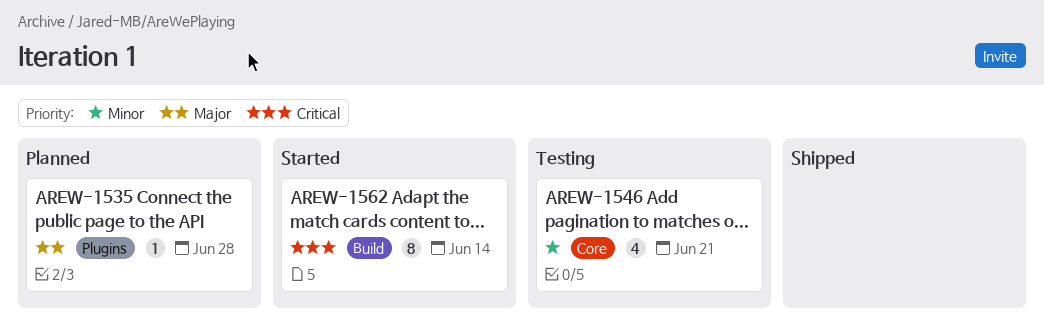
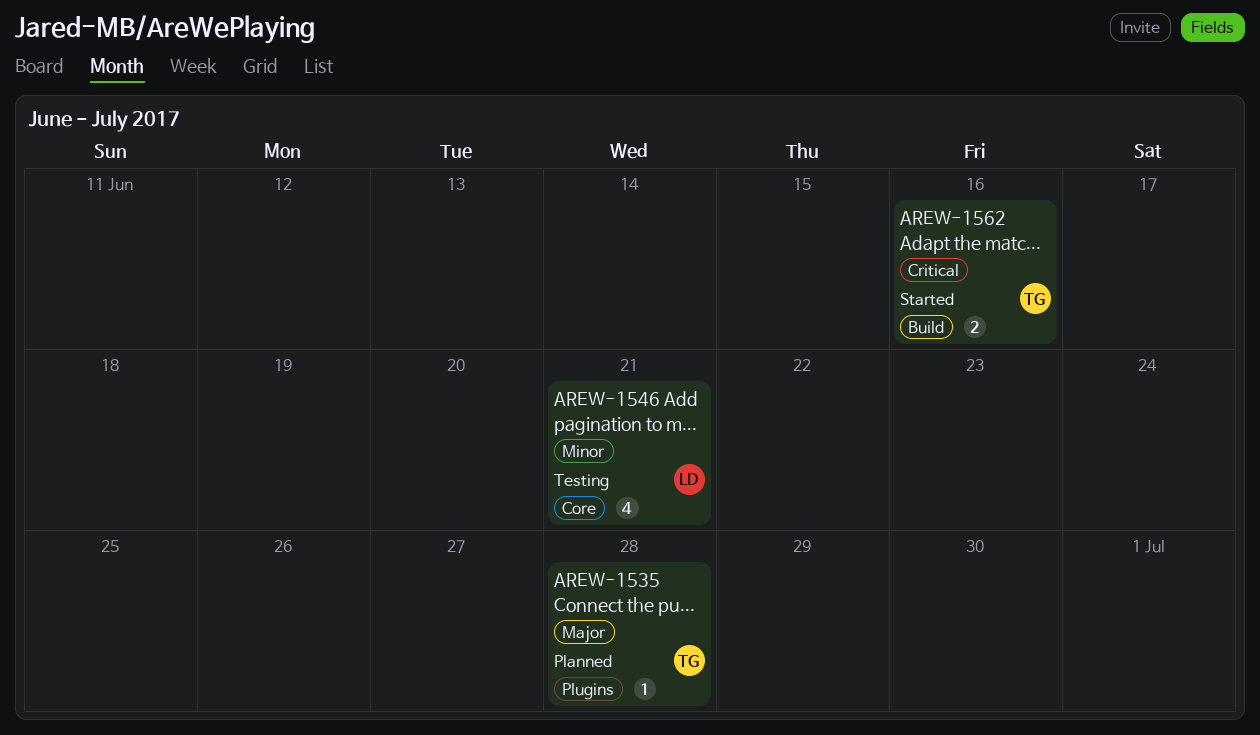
AREW-1562, estimate: 8 -> 2
AREW-1562, due: Jun 14 -> Jun 16

